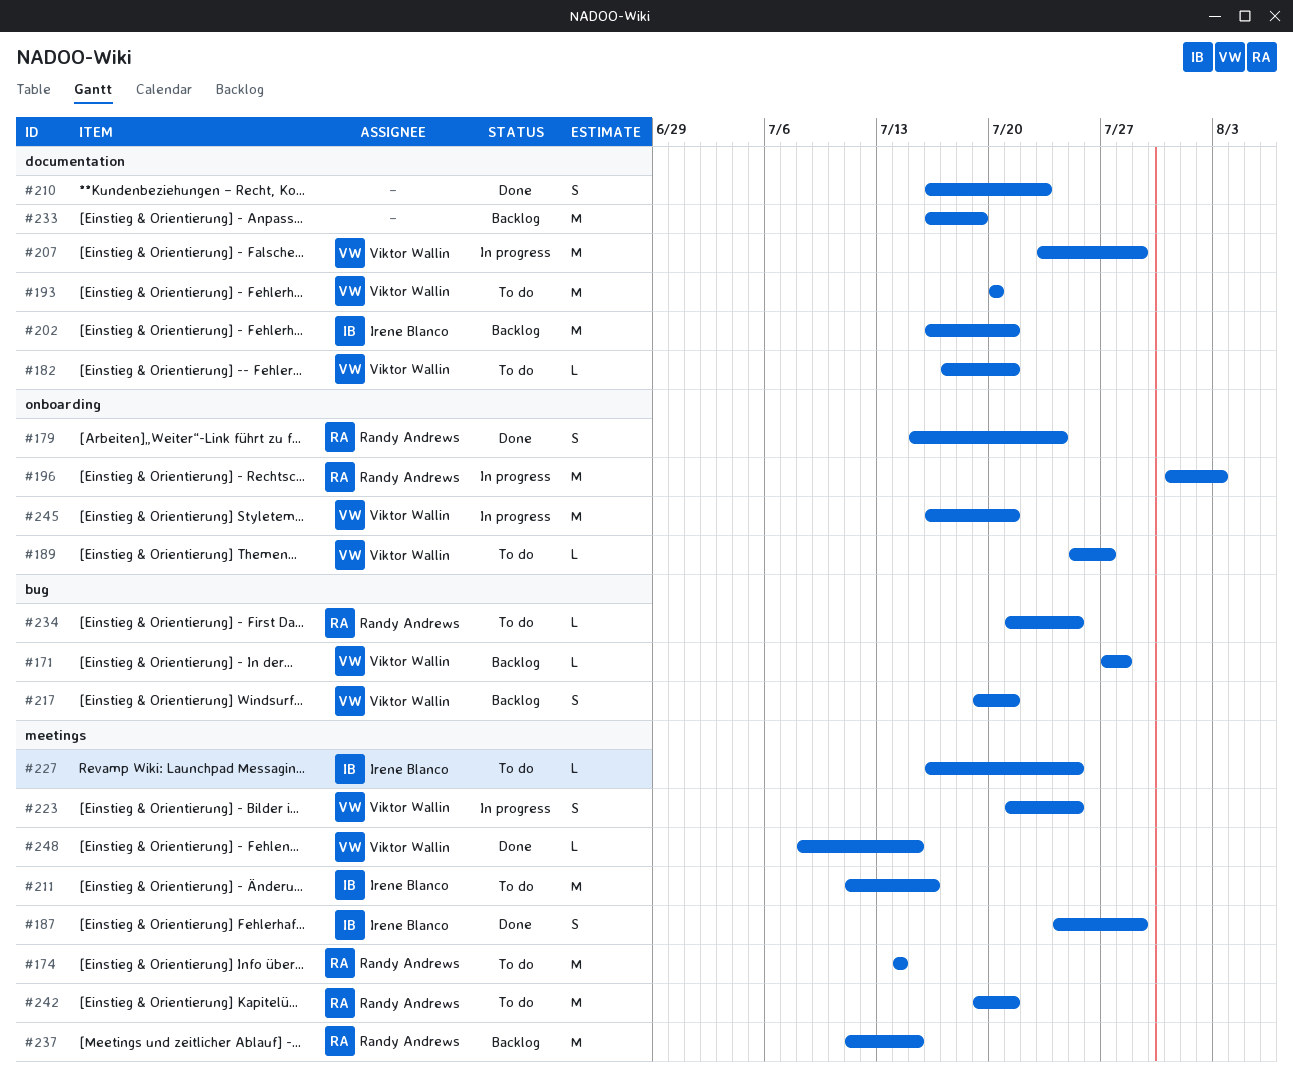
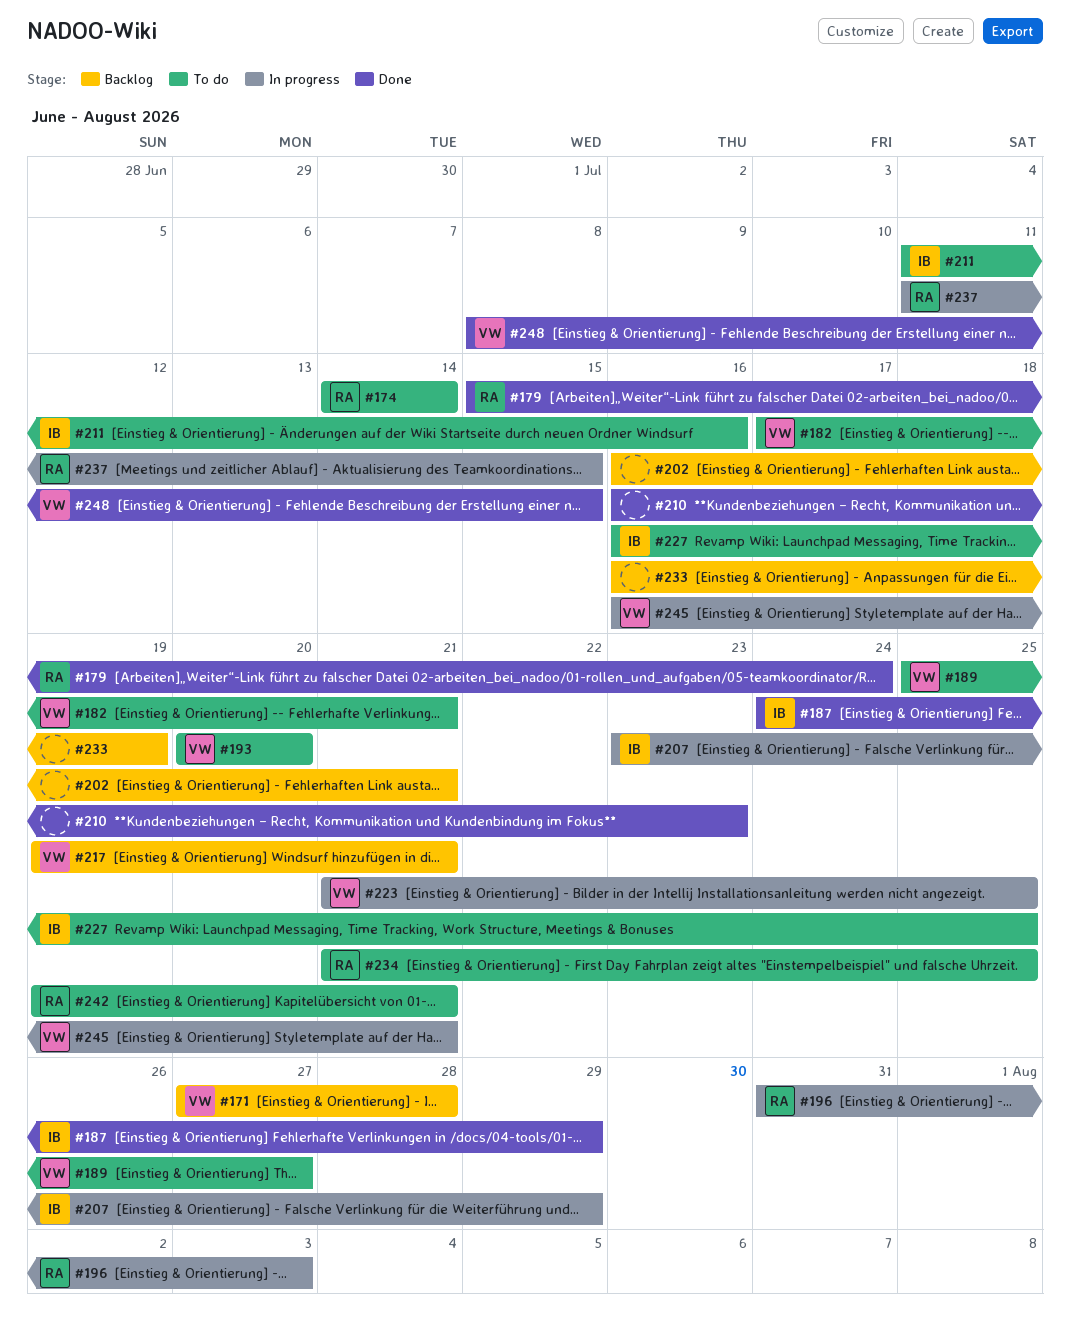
#202, owner: Irene Blanco -> none
#207, owner: Viktor Wallin -> Irene Blanco
#237, status: Backlog -> In progress

